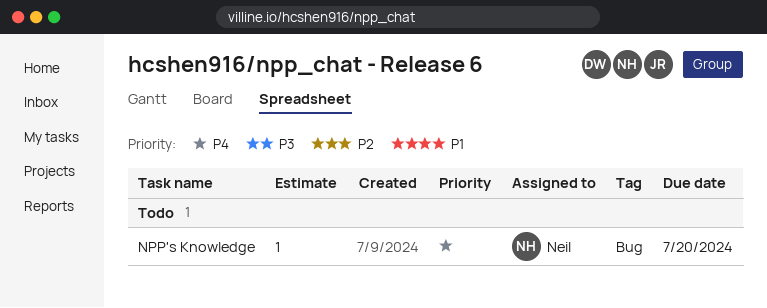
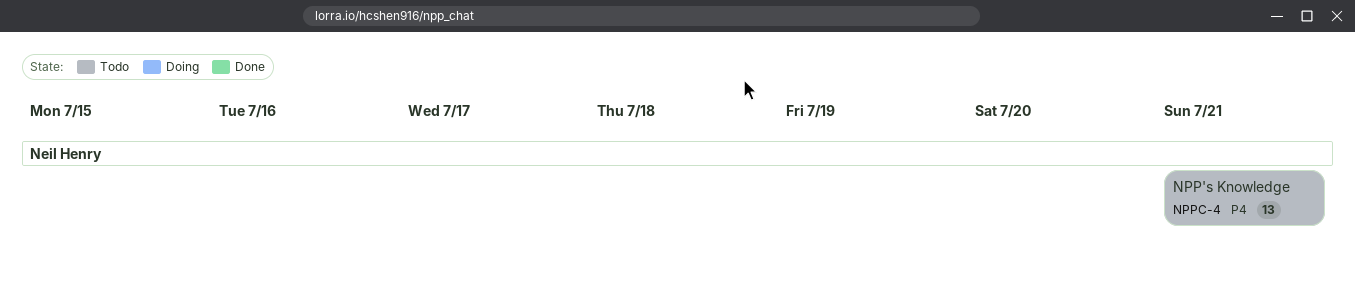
NPP's Knowledge, estimate: 1 -> 13
NPP's Knowledge, due: Jul 20 -> Jul 21

